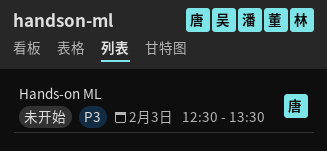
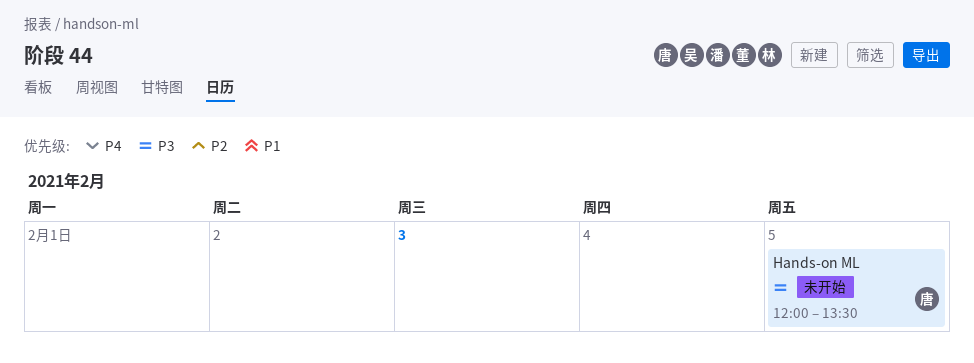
Hands-on ML, day: Feb 3 -> Feb 5
Hands-on ML, begins: 12:30 -> 12:00

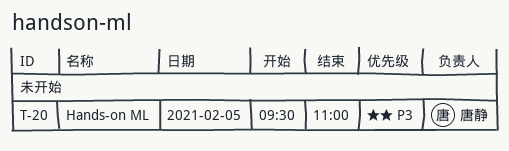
Hands-on ML, begins: 12:00 -> 09:30
Hands-on ML, ends: 13:30 -> 11:00

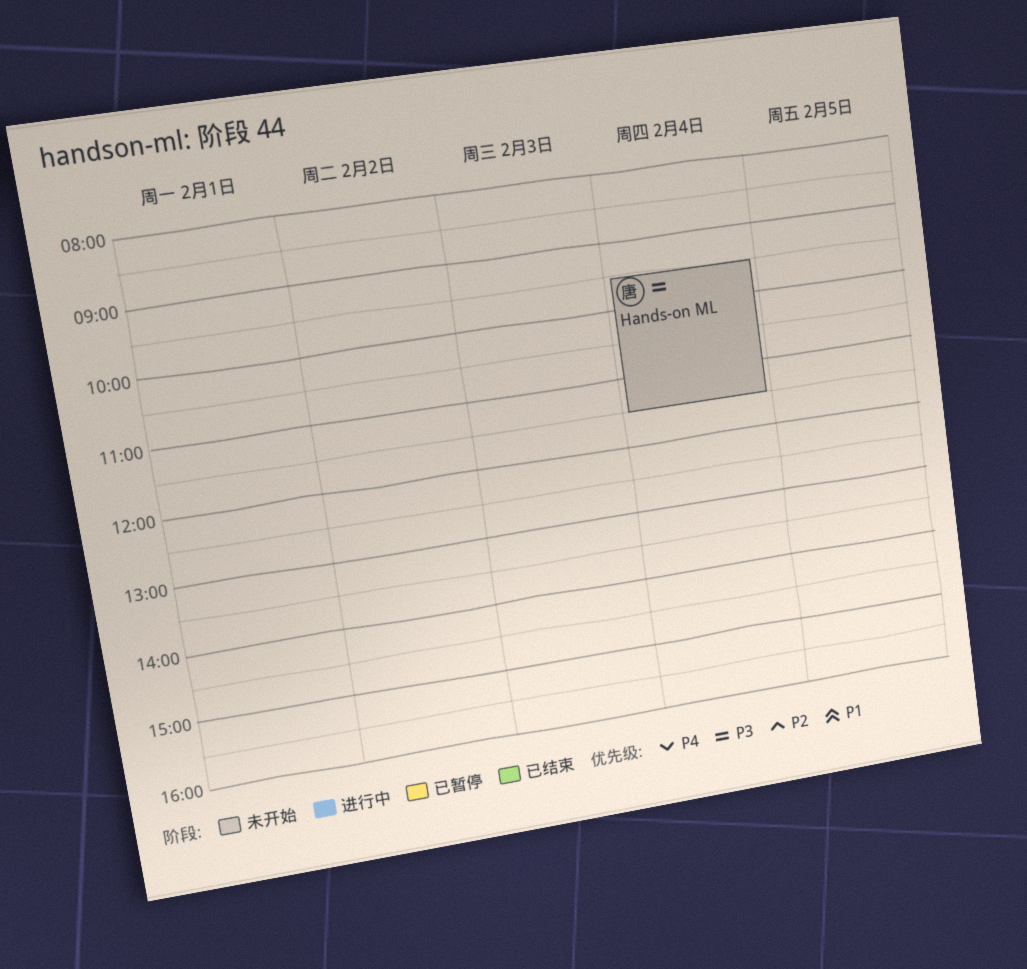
Hands-on ML, day: Feb 5 -> Feb 4
Hands-on ML, ends: 11:00 -> 11:30

